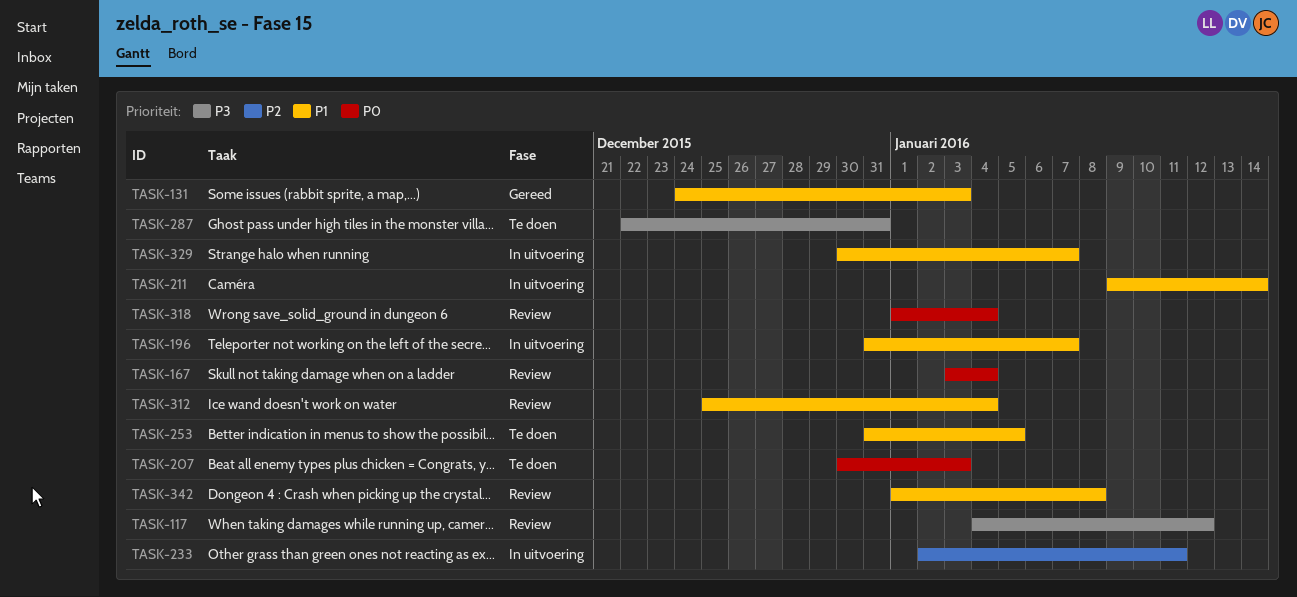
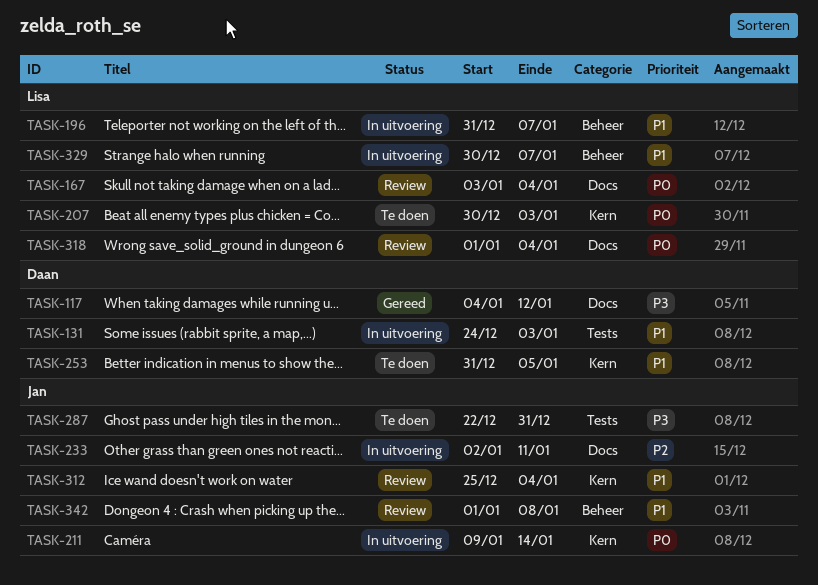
TASK-117, status: Review -> Gereed
TASK-131, status: Gereed -> In uitvoering
TASK-211, priority: P1 -> P0

